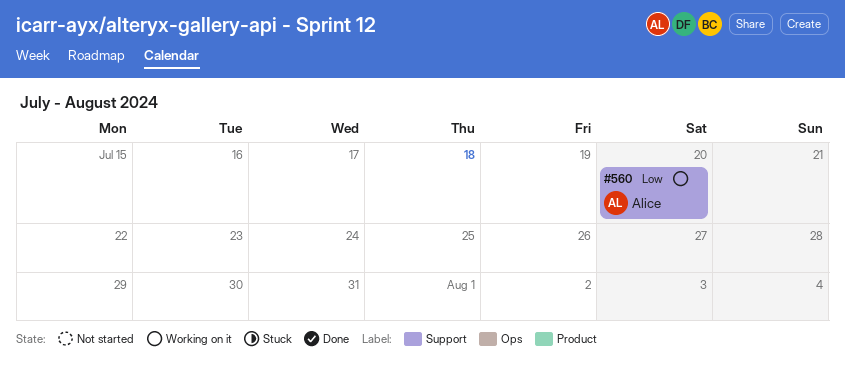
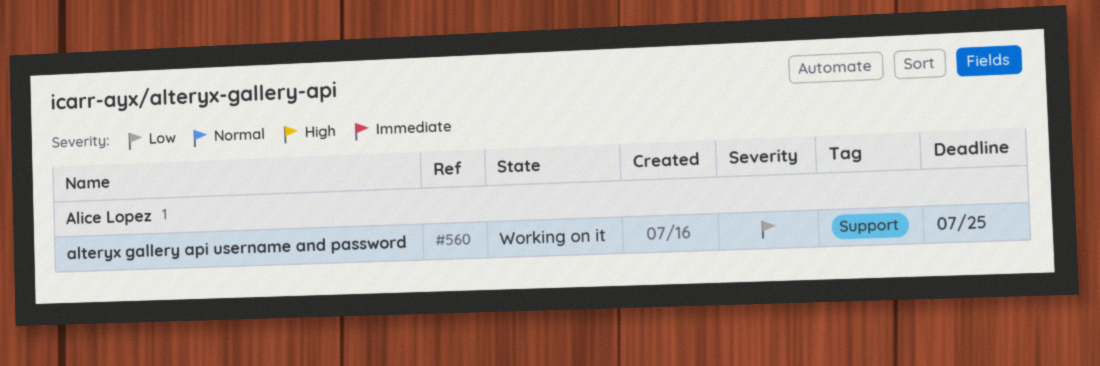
#560, due: Jul 20 -> Jul 25

